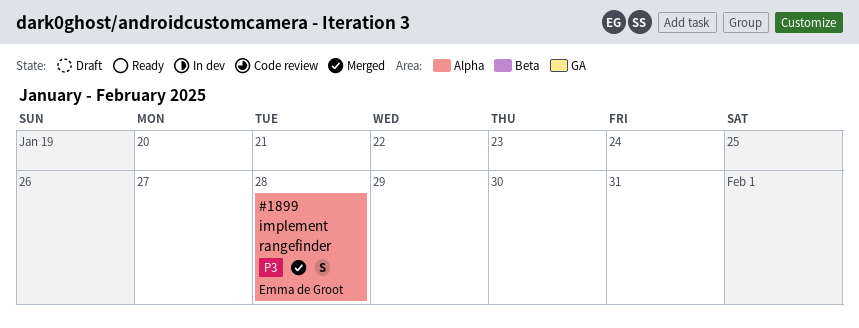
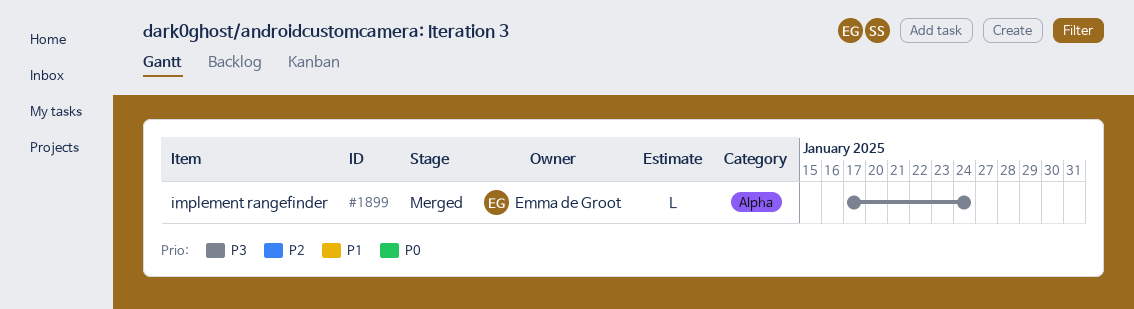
#1899, estimate: S -> L
#1899, due: Jan 28 -> Jan 24

